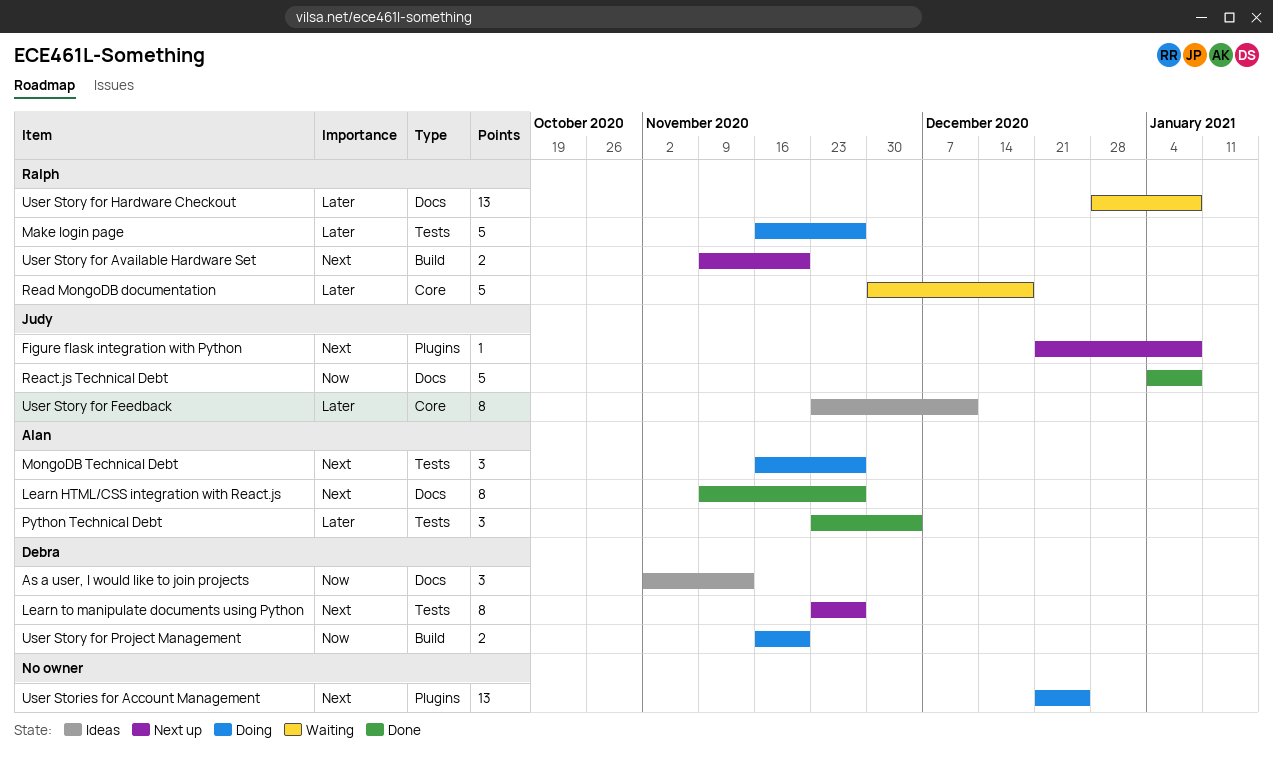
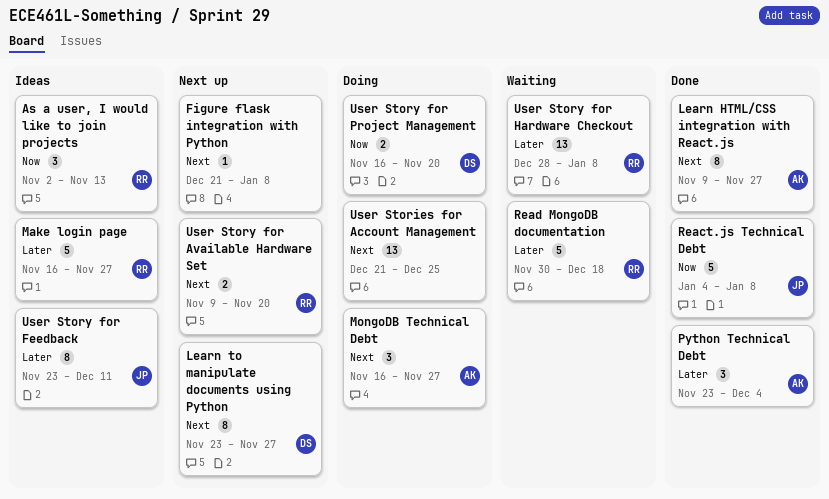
As a user, I would like to join projects, owner: Debra -> Ralph
Figure flask integration with Python, owner: Judy -> none
Make login page, status: Doing -> Ideas

